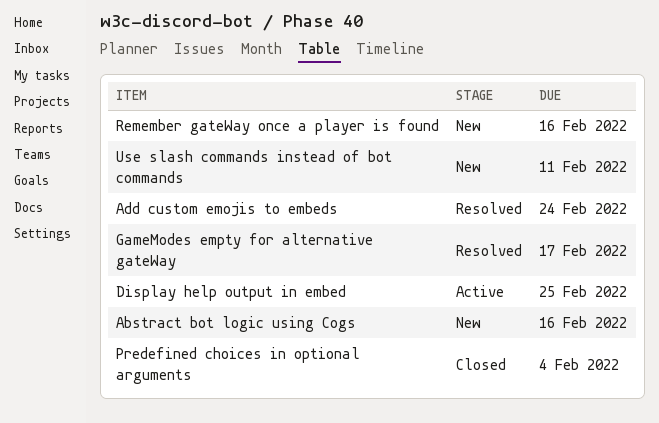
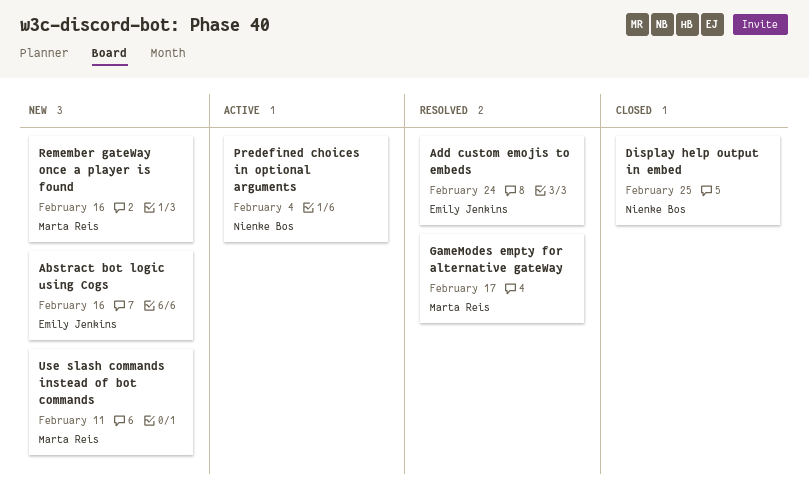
Display help output in embed, status: Active -> Closed
Predefined choices in optional arguments, status: Closed -> Active

